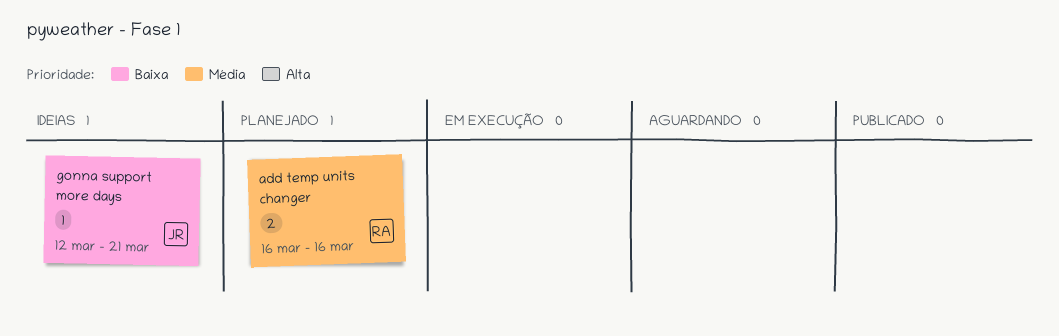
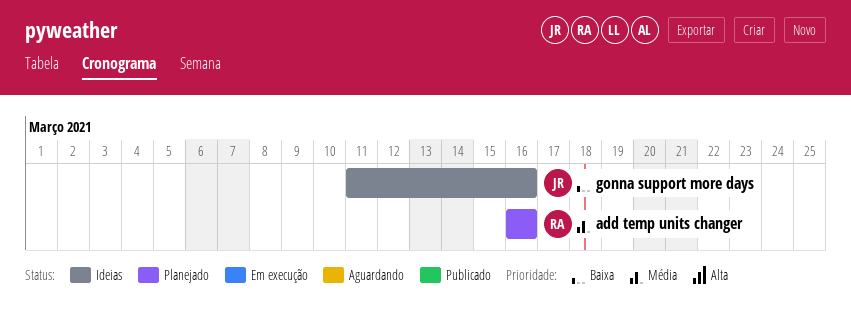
gonna support more days, start: Mar 12 -> Mar 11
gonna support more days, due: Mar 21 -> Mar 16

